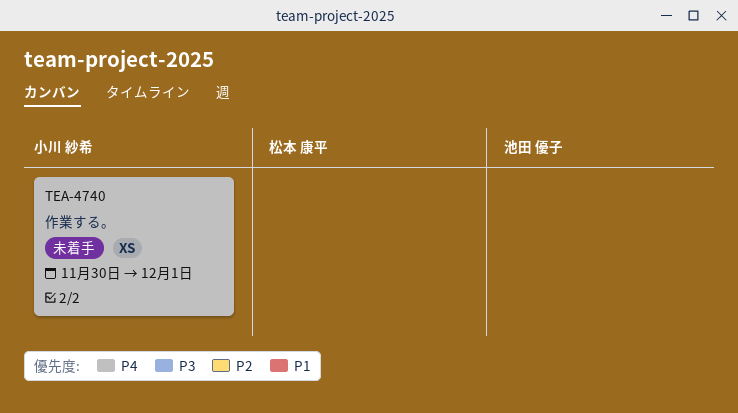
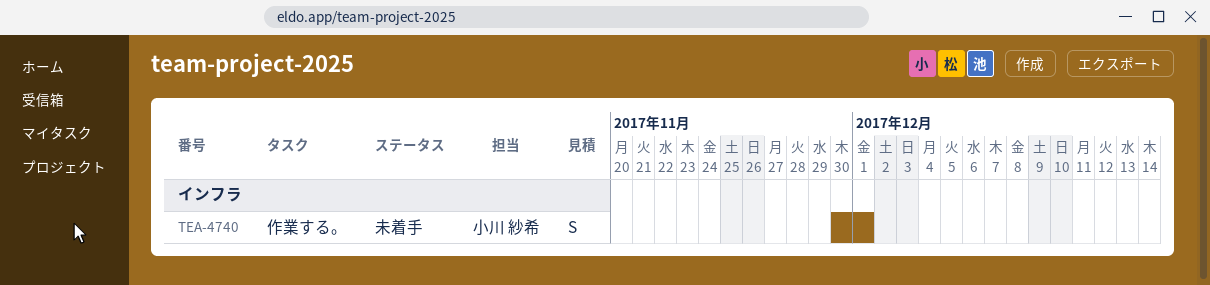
TEA-4740, estimate: XS -> S

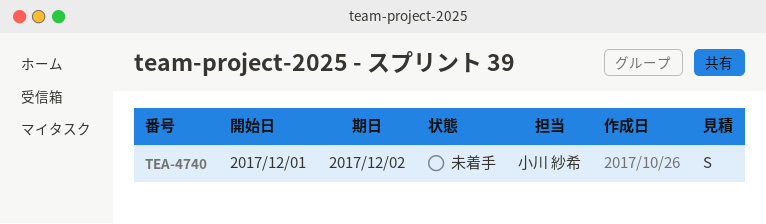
TEA-4740, start: Nov 30 -> Dec 1
TEA-4740, due: Dec 1 -> Dec 2

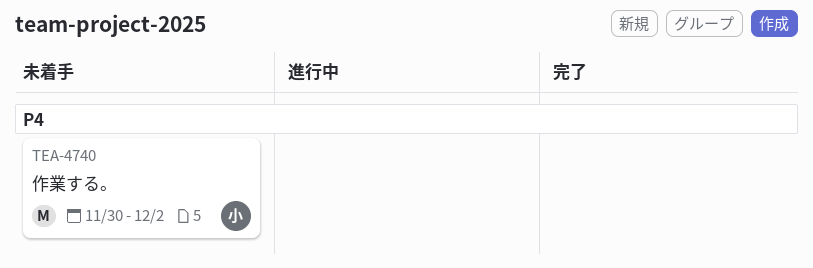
TEA-4740, estimate: S -> M
TEA-4740, start: Dec 1 -> Nov 30

